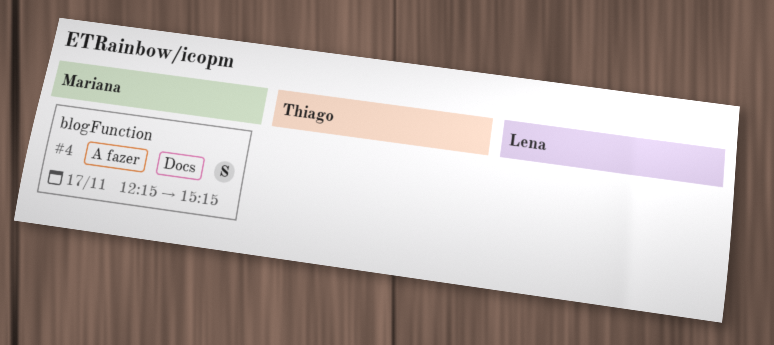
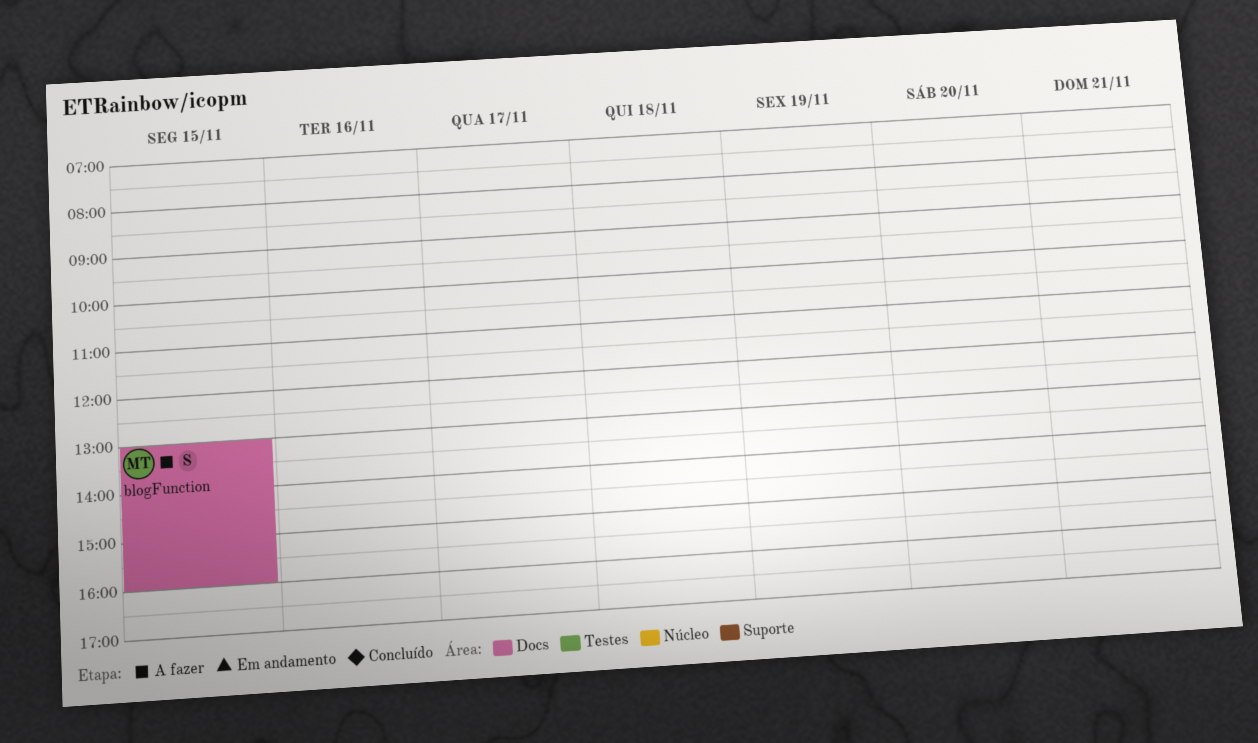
blogFunction, day: Nov 17 -> Nov 15
blogFunction, begins: 12:15 -> 13:00
blogFunction, ends: 15:15 -> 16:00

